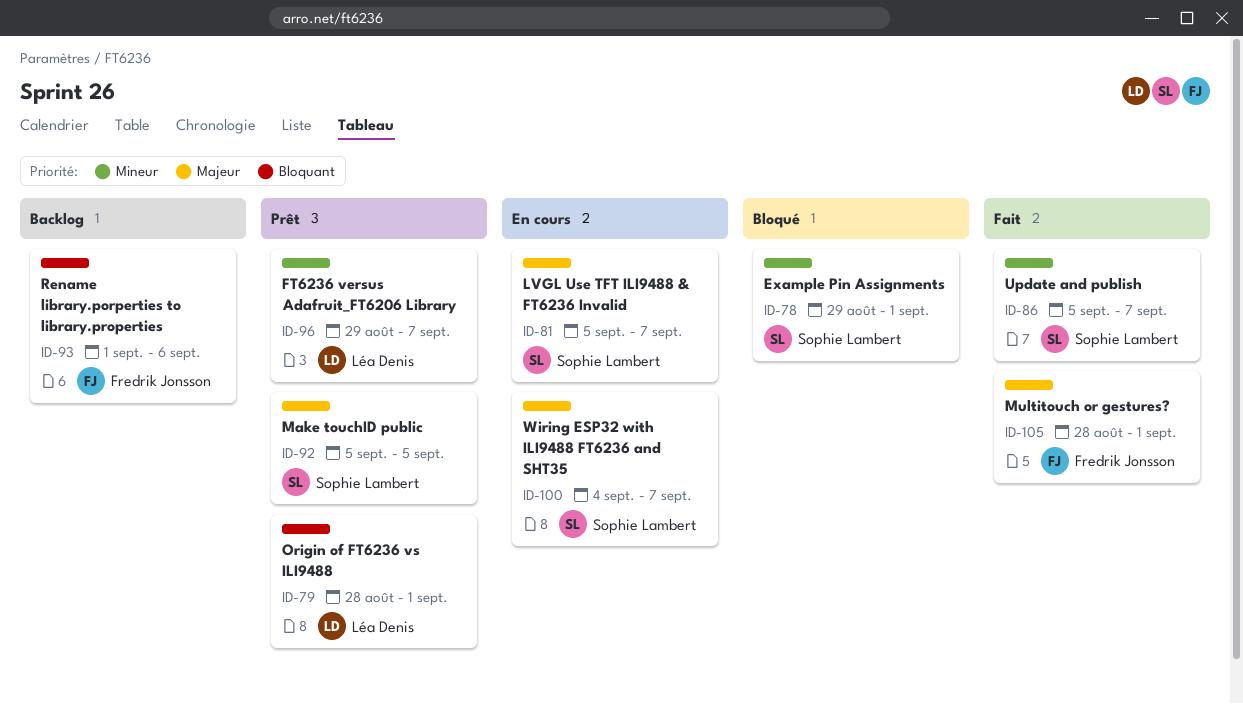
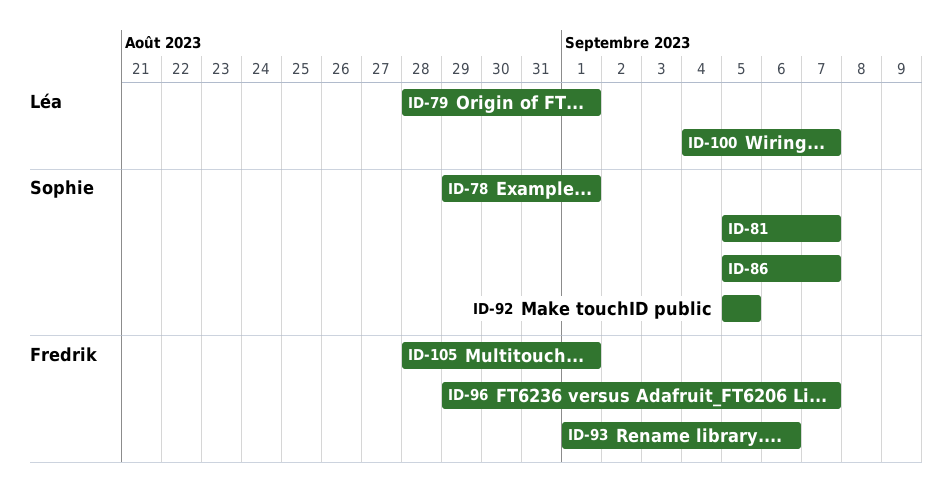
ID-96, owner: Léa Denis -> Fredrik Jonsson
ID-100, owner: Sophie Lambert -> Léa Denis

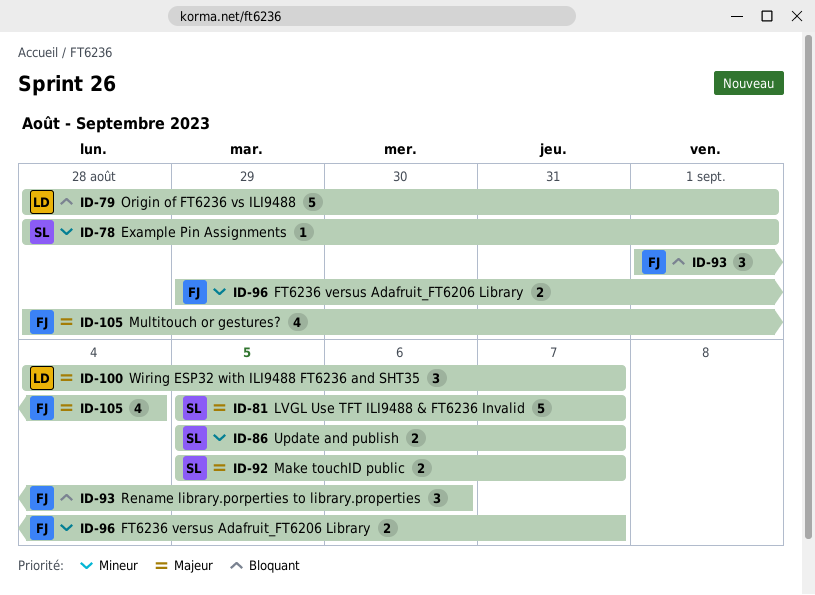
ID-78, start: Aug 29 -> Aug 28
ID-92, due: Sep 5 -> Sep 7
ID-105, due: Sep 1 -> Sep 4

